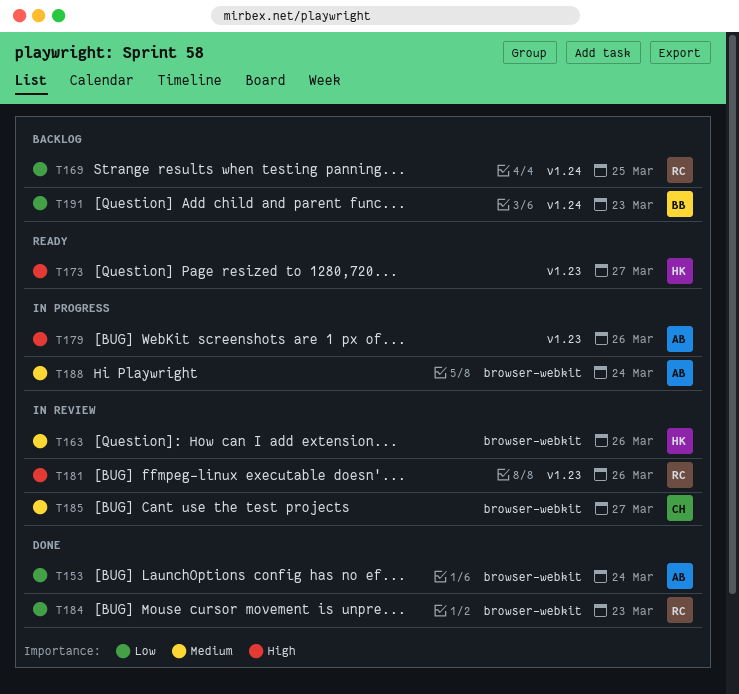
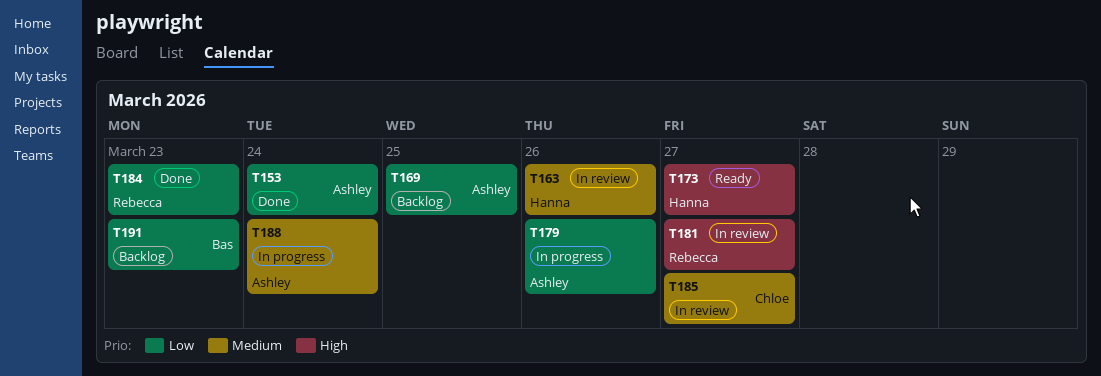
T169, owner: Rebecca -> Ashley
T179, priority: High -> Low
T181, due: Mar 26 -> Mar 27

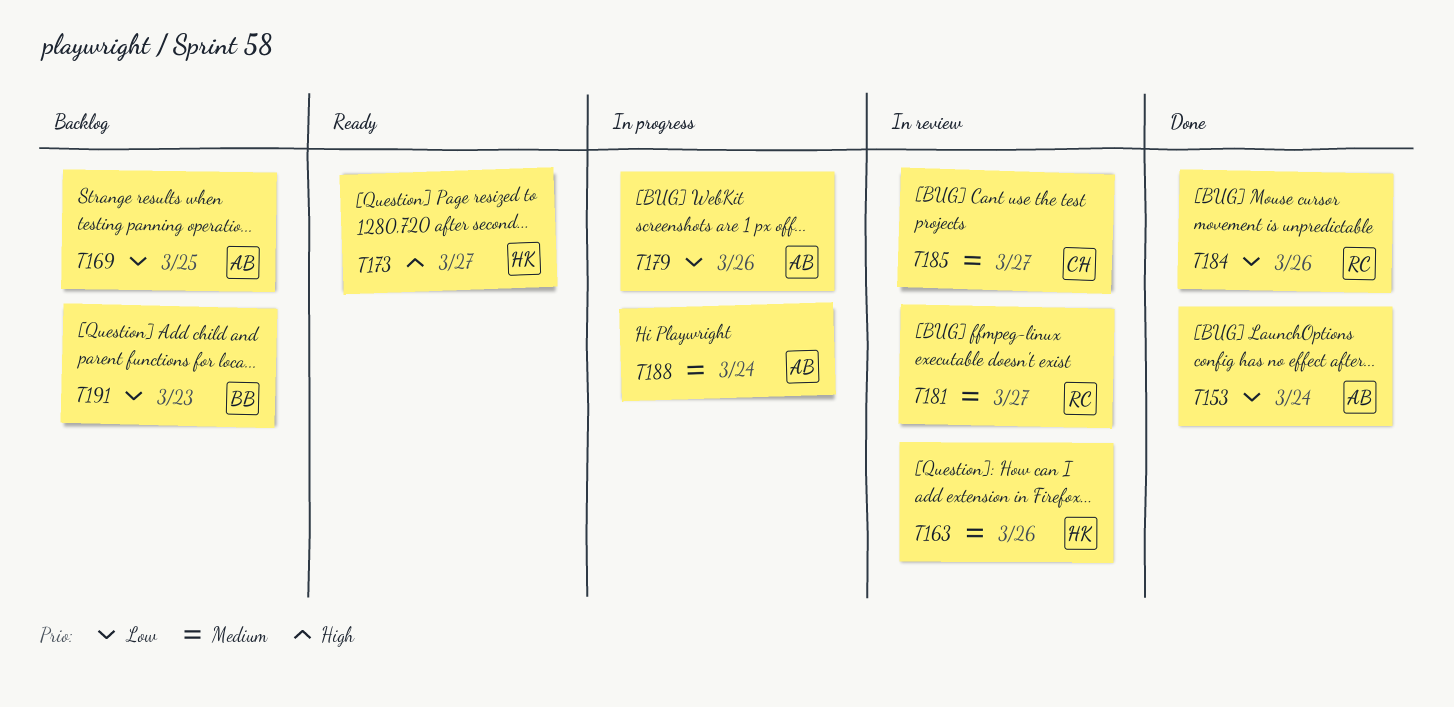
T181, priority: High -> Medium
T184, due: Mar 23 -> Mar 26

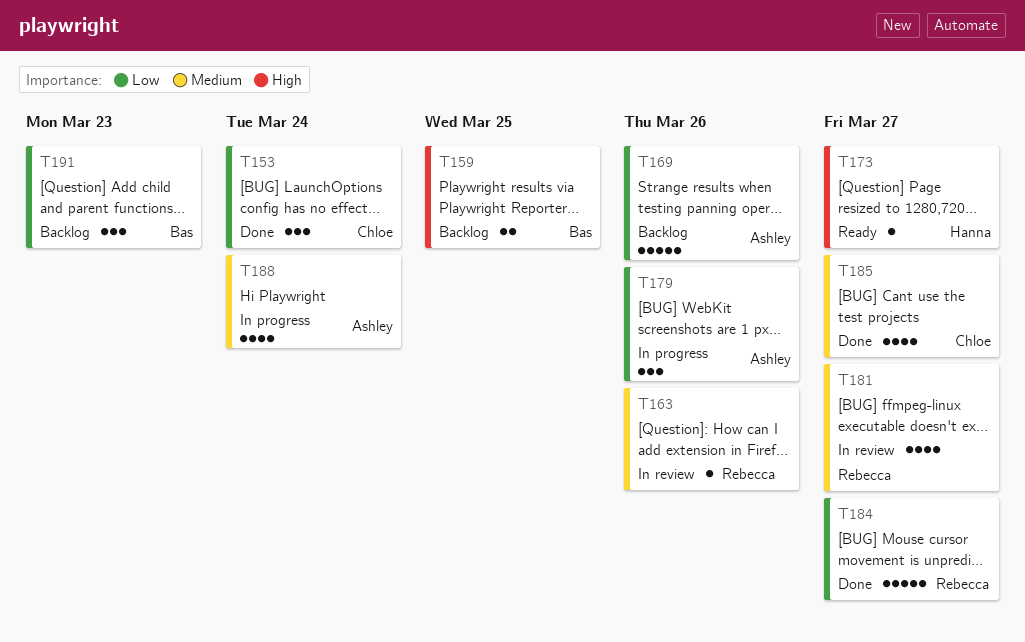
T153, owner: Ashley -> Chloe
T159: none -> present
T163, owner: Hanna -> Rebecca
T169, due: Mar 25 -> Mar 26
T184, due: Mar 26 -> Mar 27
T185, status: In review -> Done

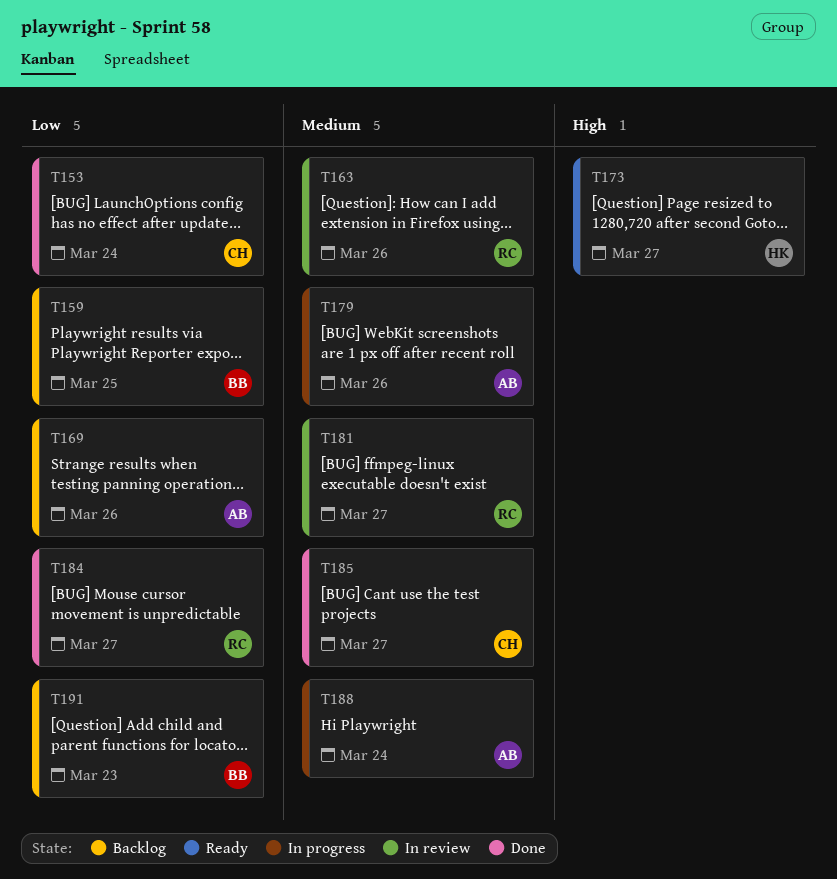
T159, priority: High -> Low
T179, priority: Low -> Medium

